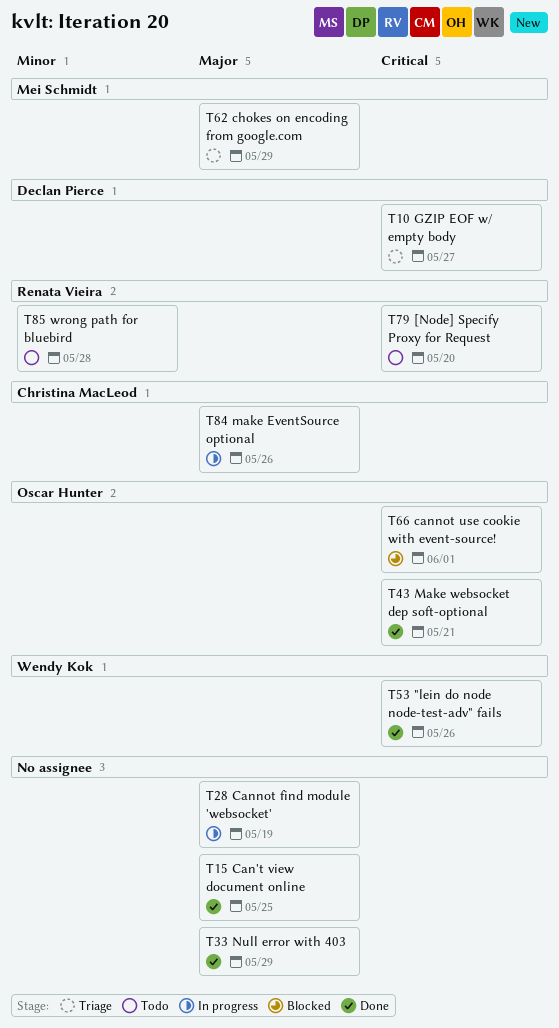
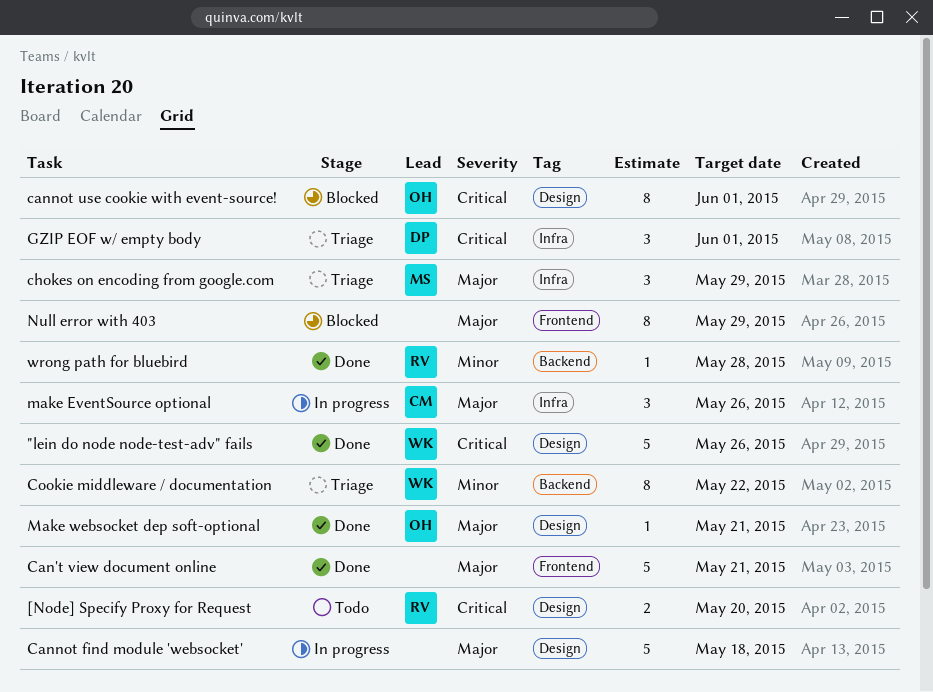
Can't view document online, due: May 25 -> May 21
Cannot find module 'websocket', due: May 19 -> May 18
Cookie middleware / documentation: none -> present
GZIP EOF w/ empty body, due: May 27 -> Jun 1
Make websocket dep soft-optional, priority: Critical -> Major
Null error with 403, status: Done -> Blocked
wrong path for bluebird, status: Todo -> Done

